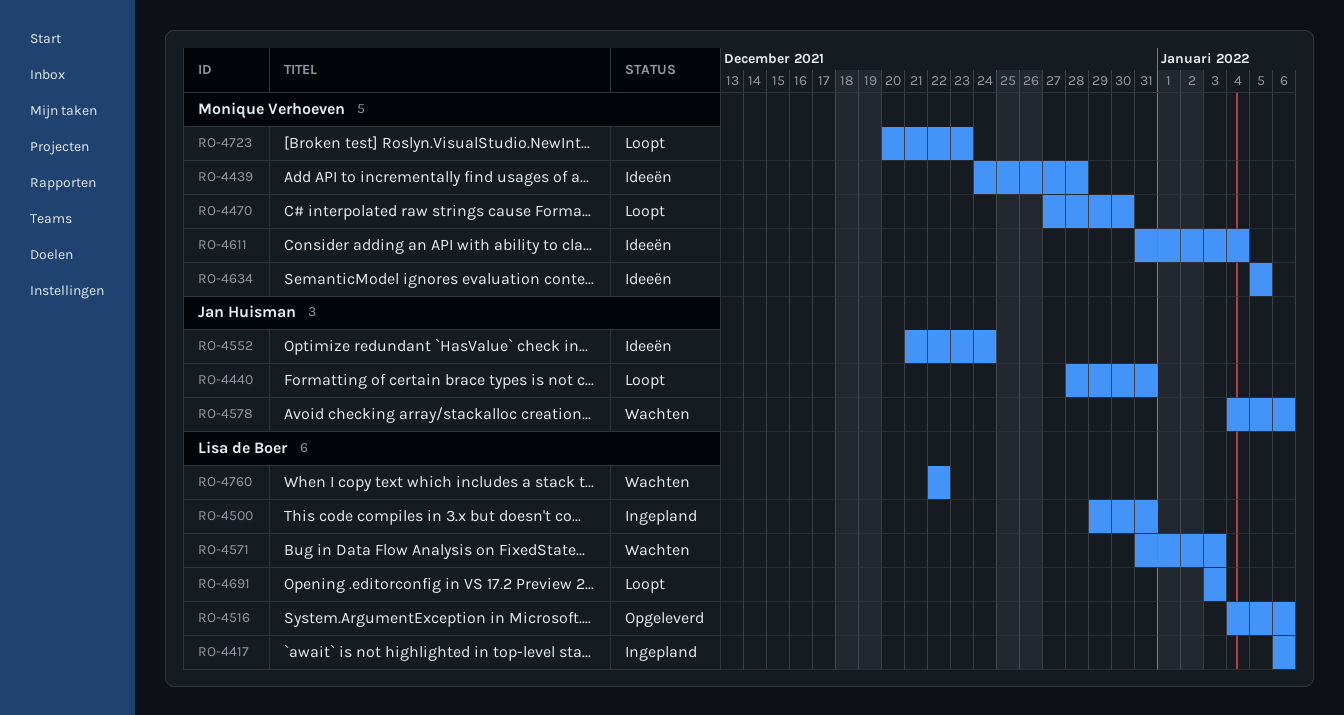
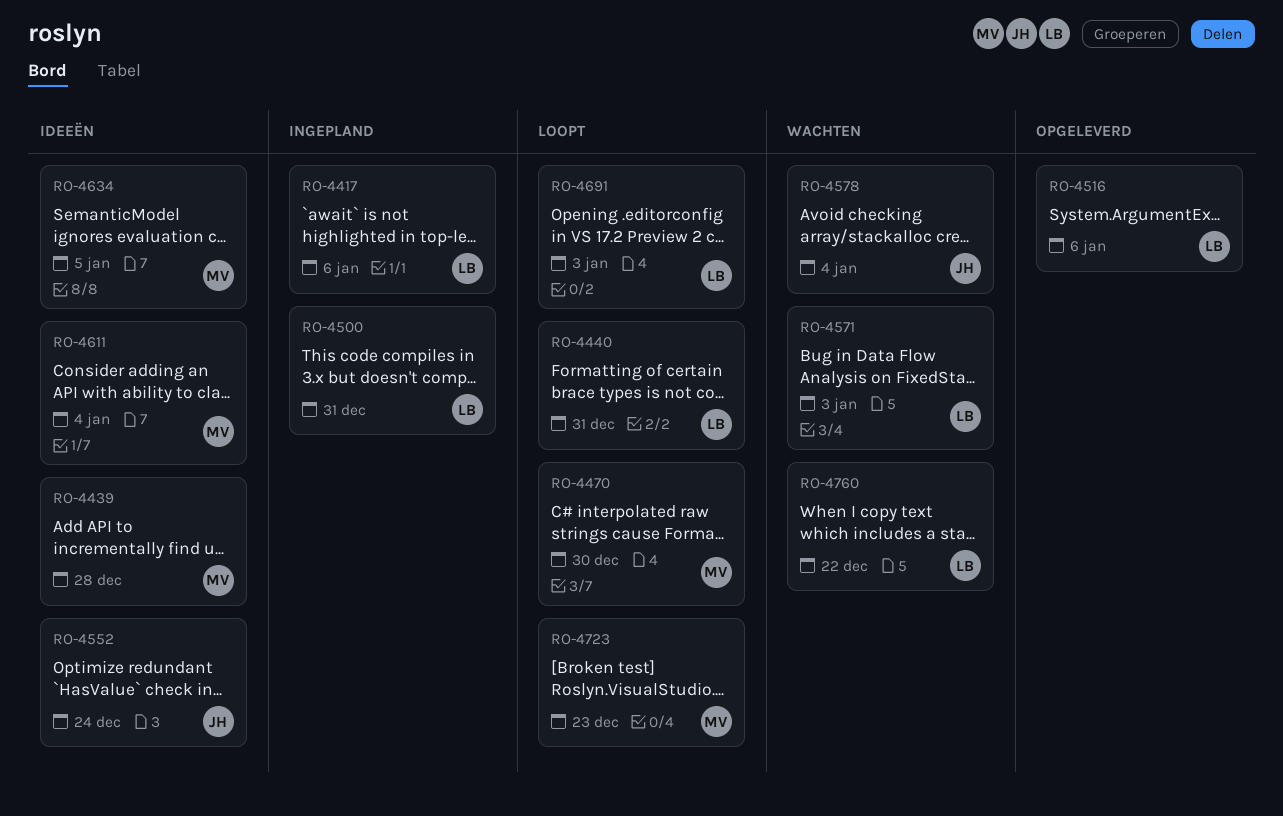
RO-4440, owner: Jan Huisman -> Lisa de Boer
RO-4578, due: Jan 6 -> Jan 4

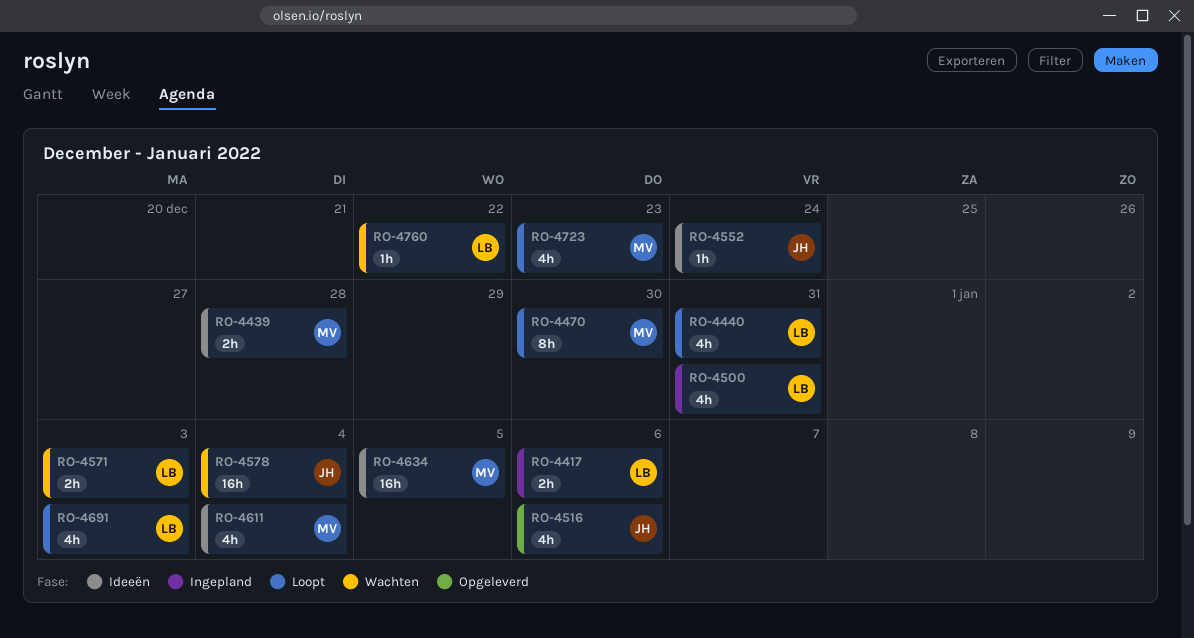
RO-4516, owner: LB -> JH

